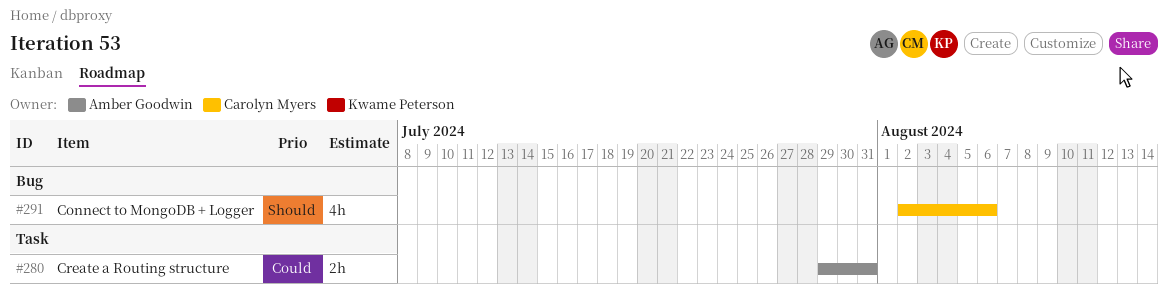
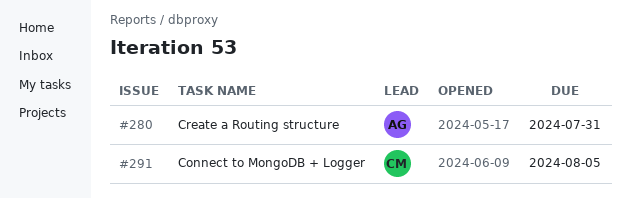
#291, due: Aug 6 -> Aug 5

